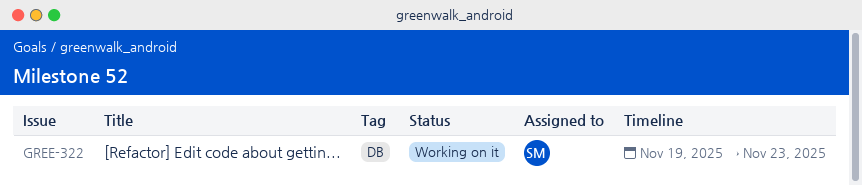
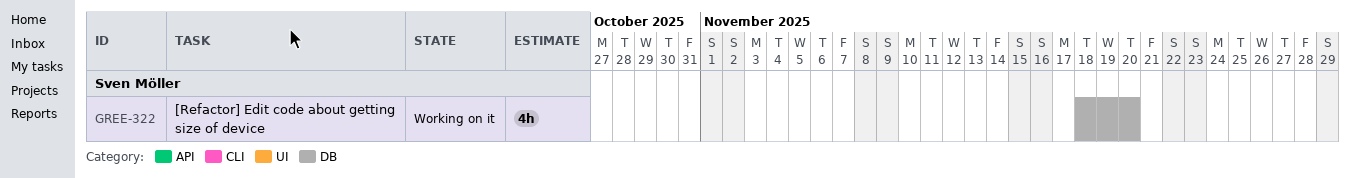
GREE-322, start: Nov 19 -> Nov 18
GREE-322, due: Nov 23 -> Nov 20

